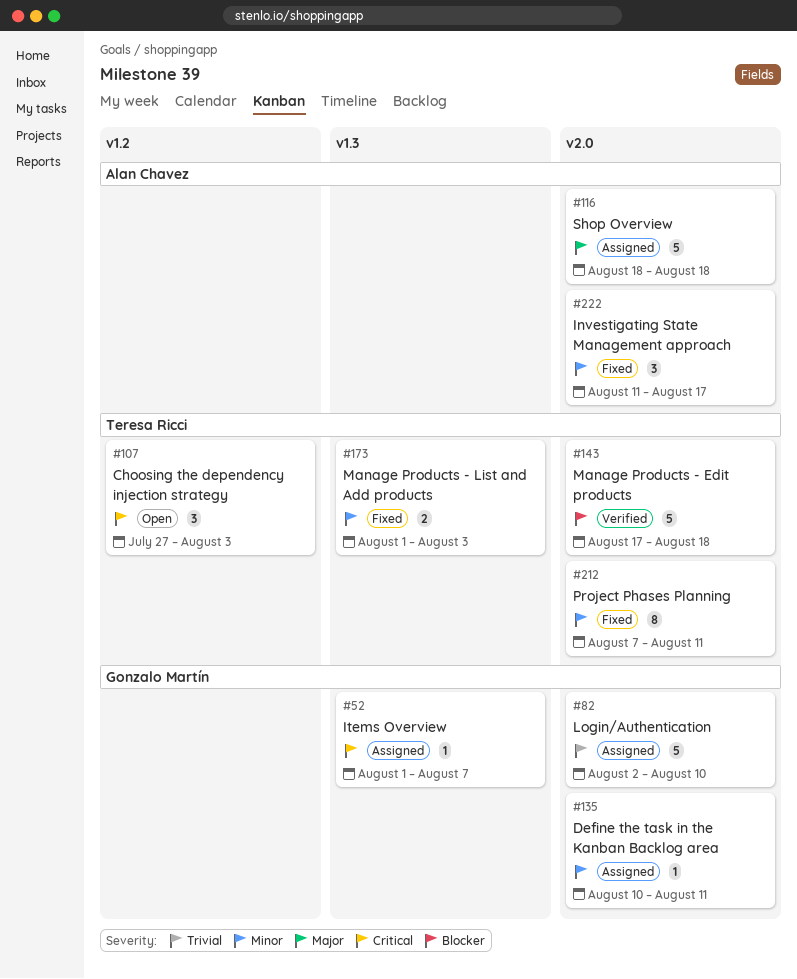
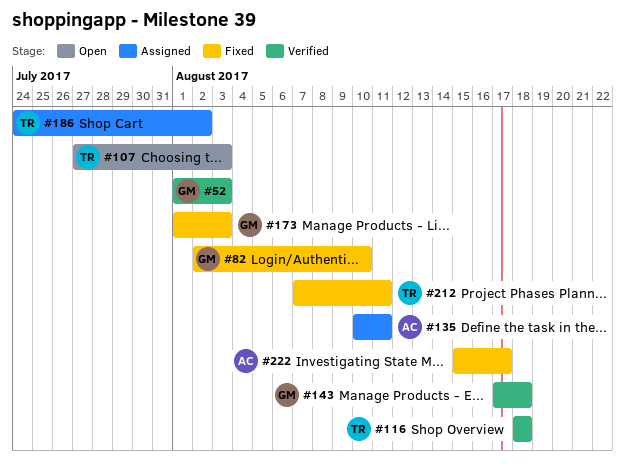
#52, status: Assigned -> Verified
#52, due: Aug 7 -> Aug 3
#82, status: Assigned -> Fixed
#116, status: Assigned -> Verified
#116, owner: Alan Chavez -> Teresa Ricci
#135, owner: Gonzalo Martín -> Alan Chavez
#143, owner: Teresa Ricci -> Gonzalo Martín
#173, owner: Teresa Ricci -> Gonzalo Martín
#186: none -> present
#222, start: Aug 11 -> Aug 15

